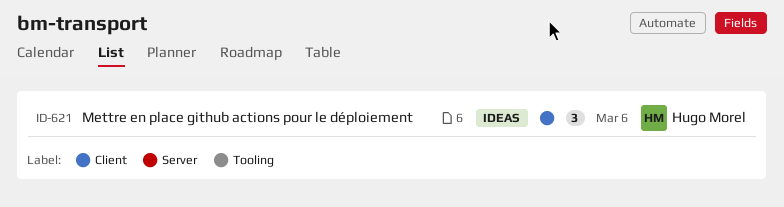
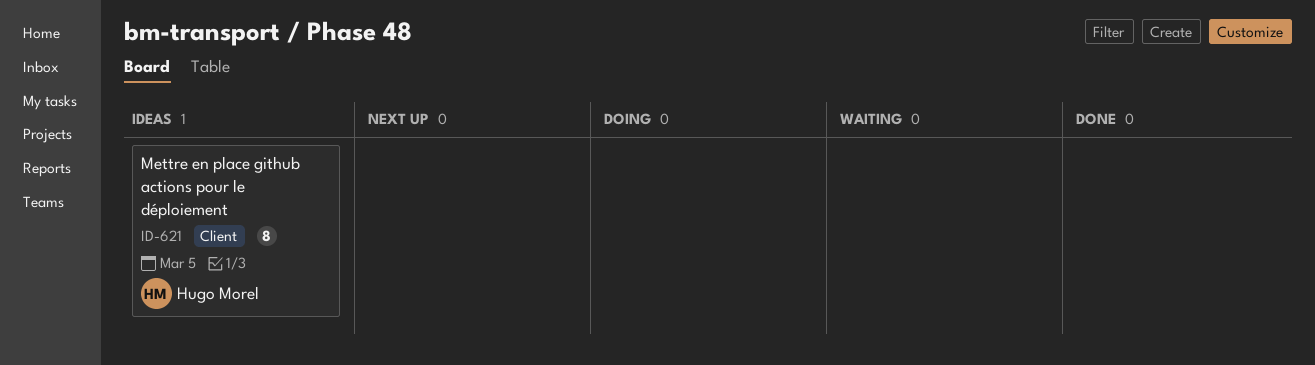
ID-621, estimate: 3 -> 8
ID-621, due: Mar 6 -> Mar 5

